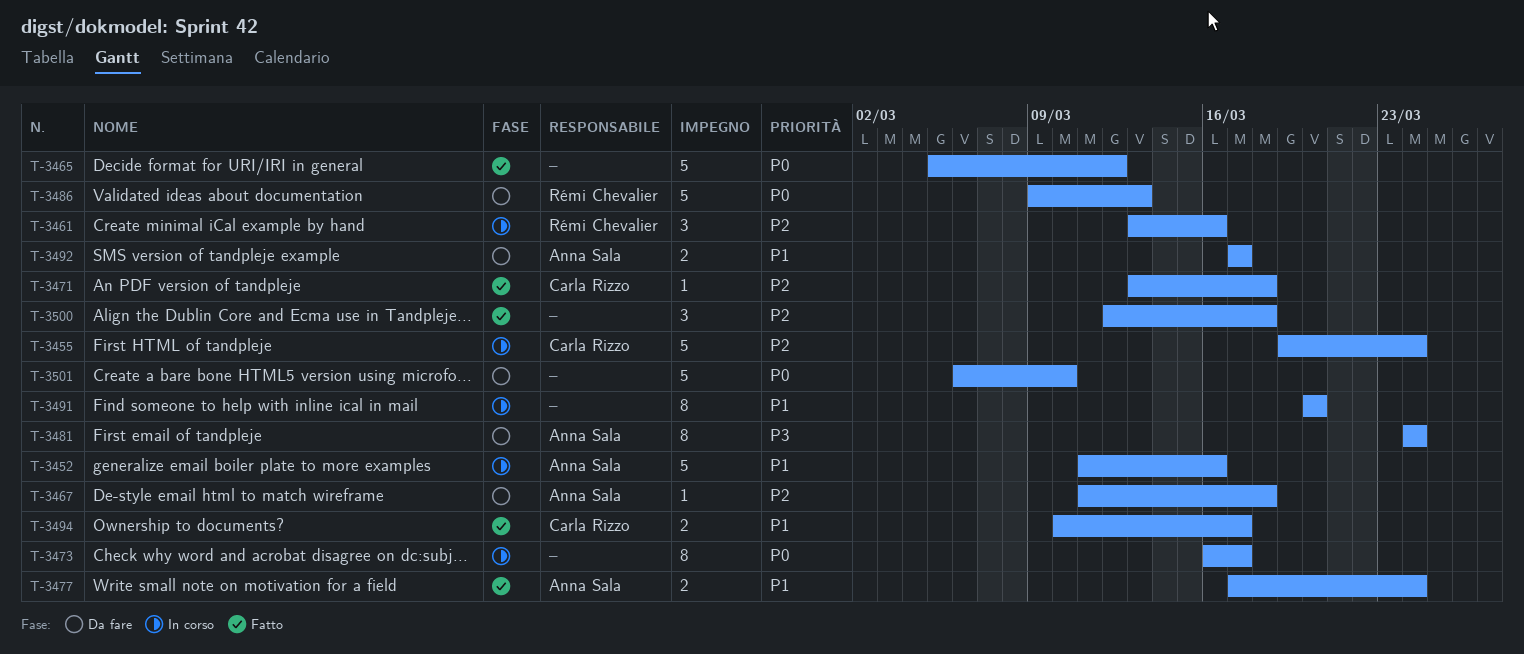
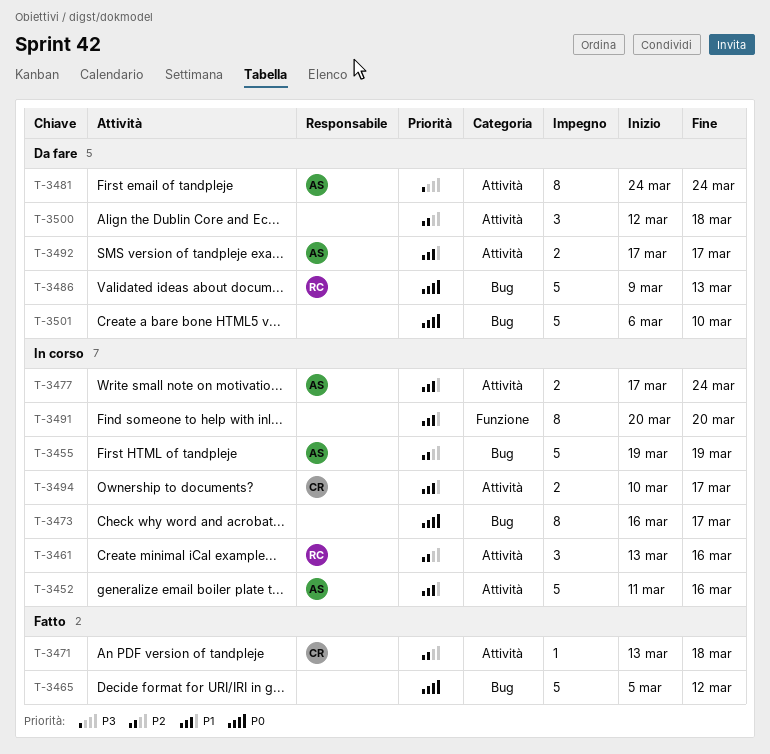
T-3455, owner: Carla Rizzo -> Anna Sala
T-3455, due: Mar 24 -> Mar 19
T-3467: present -> none
T-3477, status: Fatto -> In corso
T-3494, status: Fatto -> In corso
T-3500, status: Fatto -> Da fare

